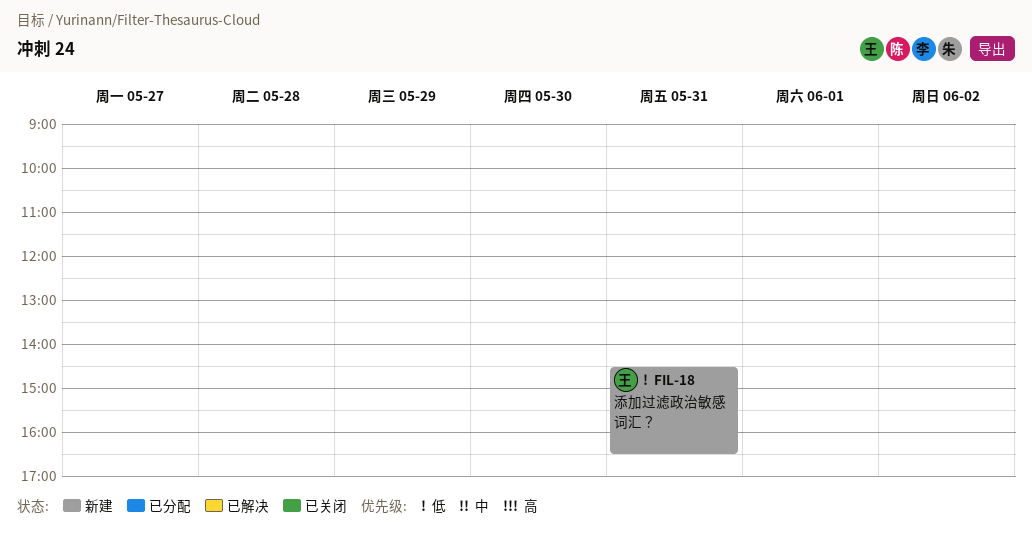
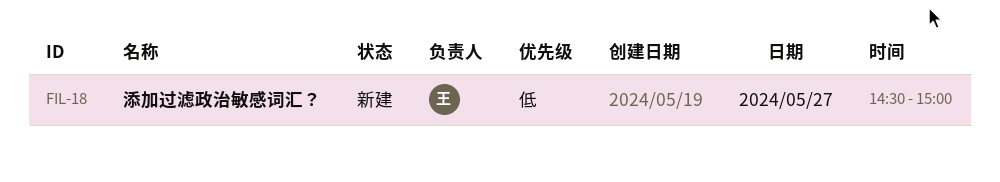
FIL-18, day: May 31 -> May 27
FIL-18, ends: 16:30 -> 15:00

